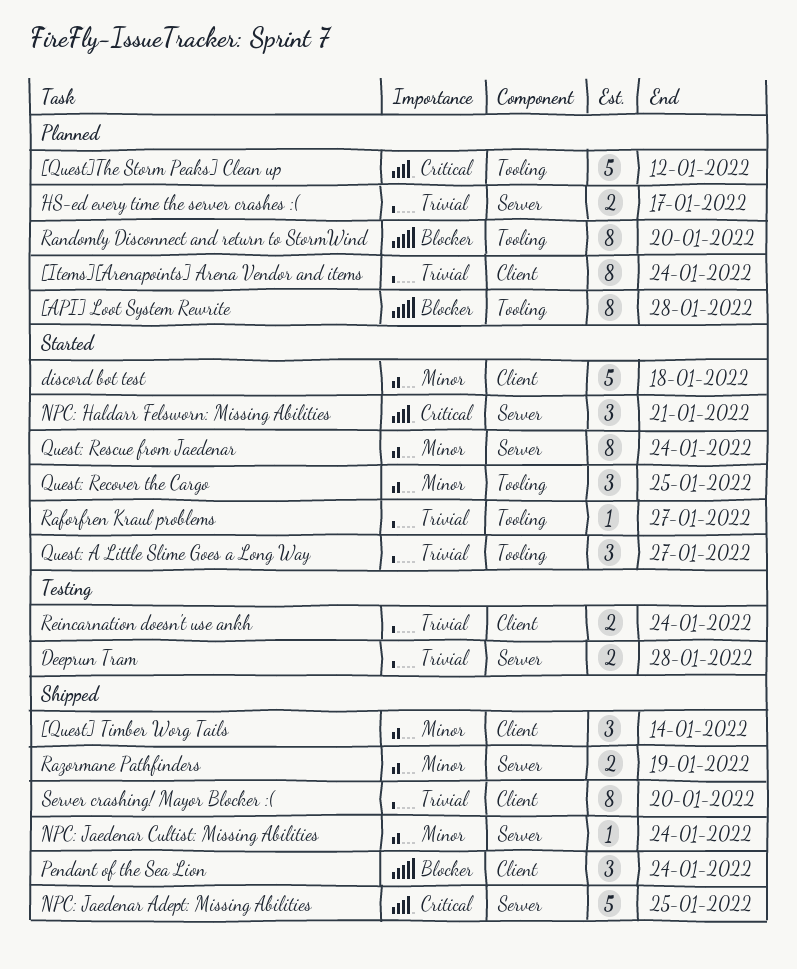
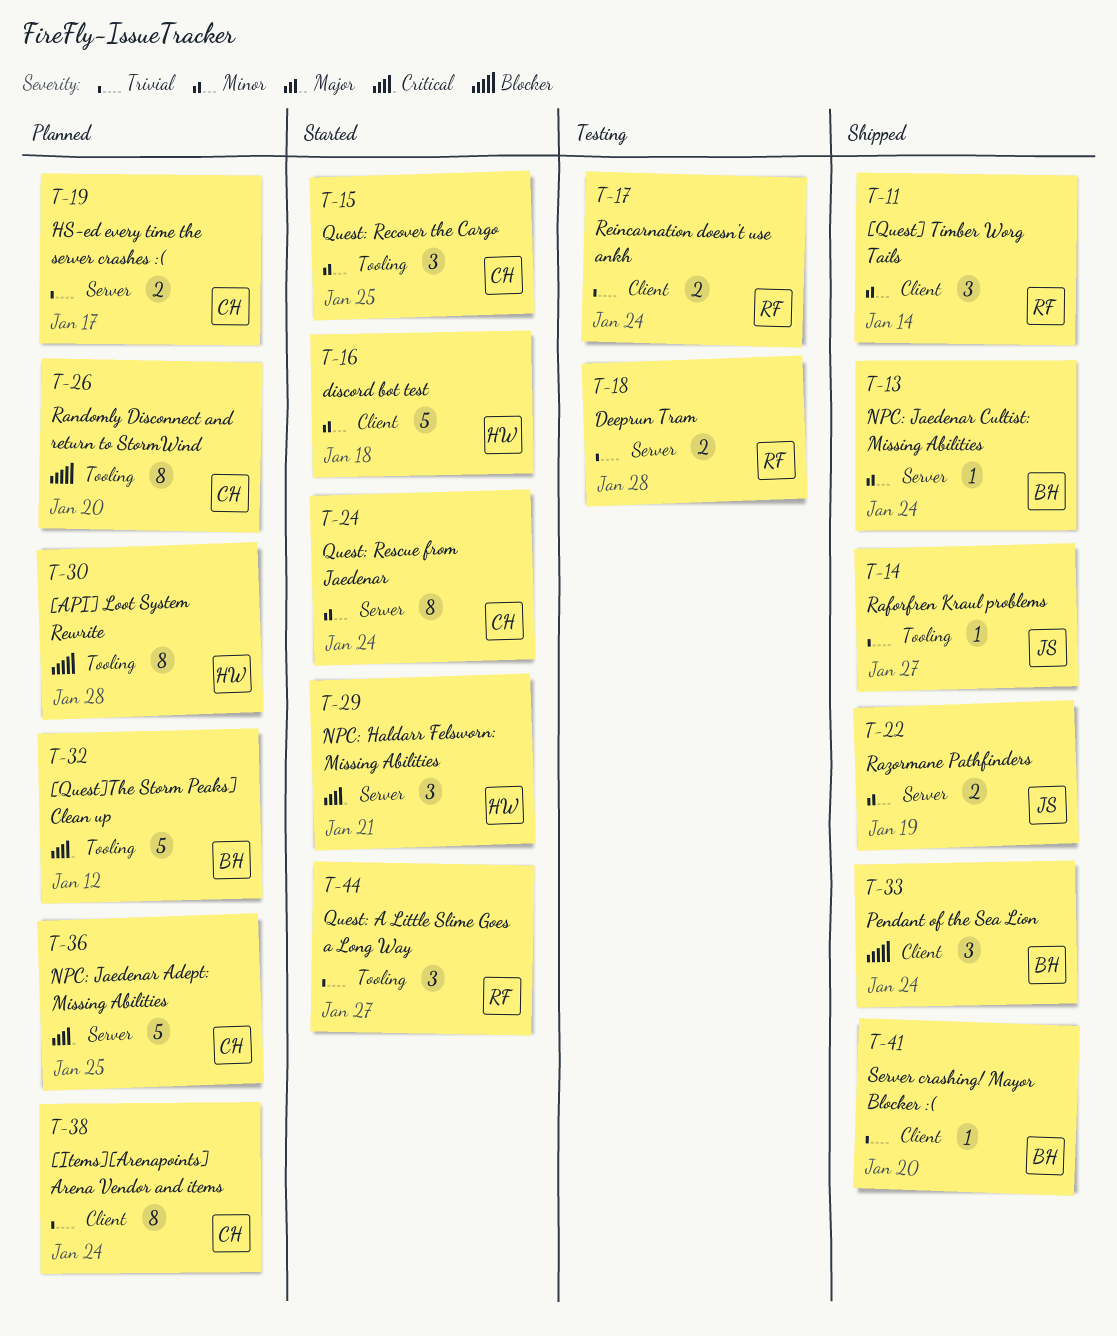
NPC: Jaedenar Adept: Missing Abilities, status: Shipped -> Planned
Raforfren Kraul problems, status: Started -> Shipped
Server crashing! Mayor Blocker :(, estimate: 8 -> 1

